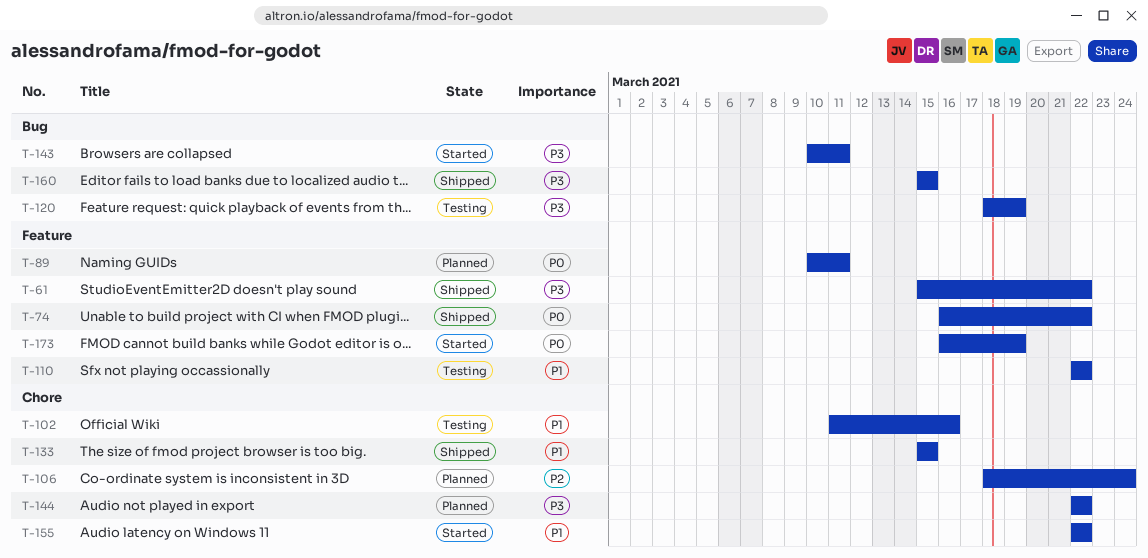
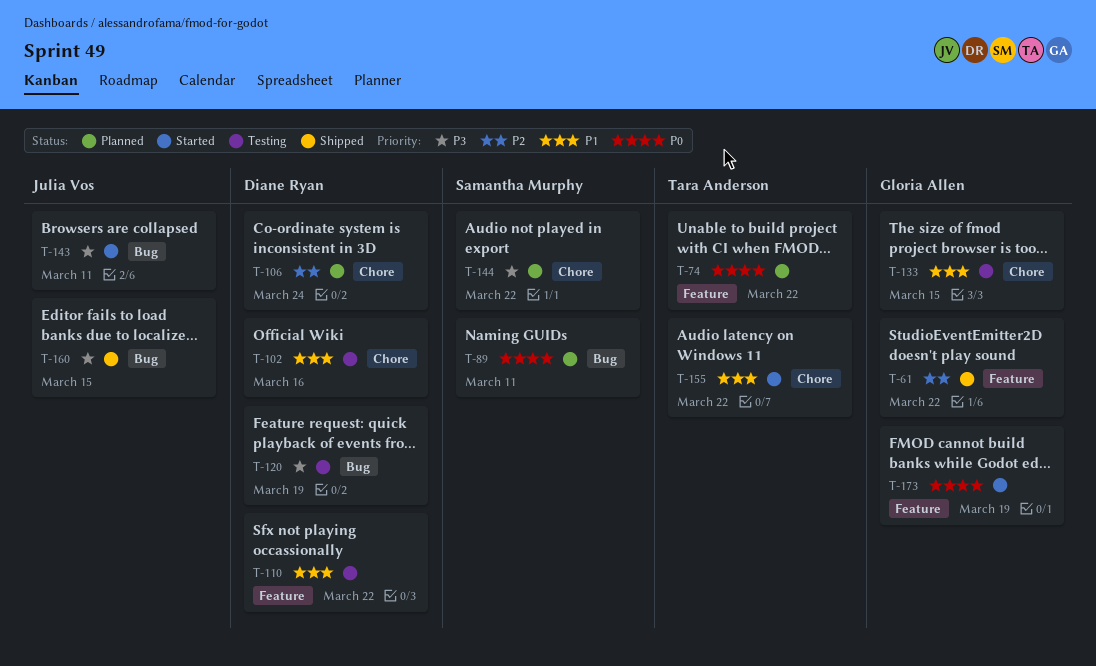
T-61, priority: P3 -> P2
T-74, status: Shipped -> Planned
T-89, label: Feature -> Bug
T-133, status: Shipped -> Testing

